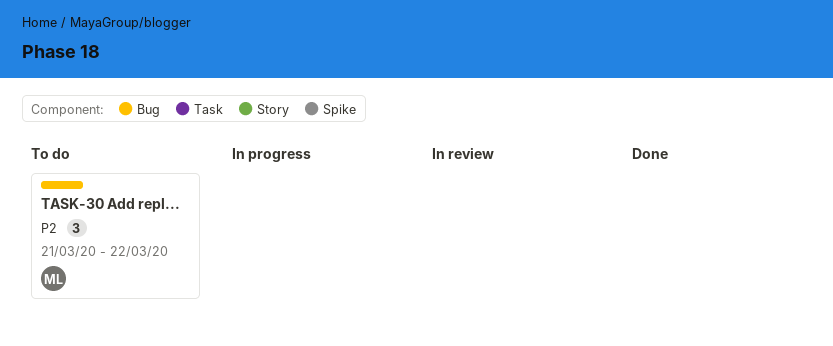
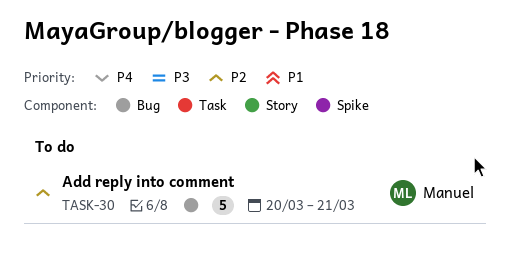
TASK-30, estimate: 3 -> 5
TASK-30, start: Mar 21 -> Mar 20
TASK-30, due: Mar 22 -> Mar 21

